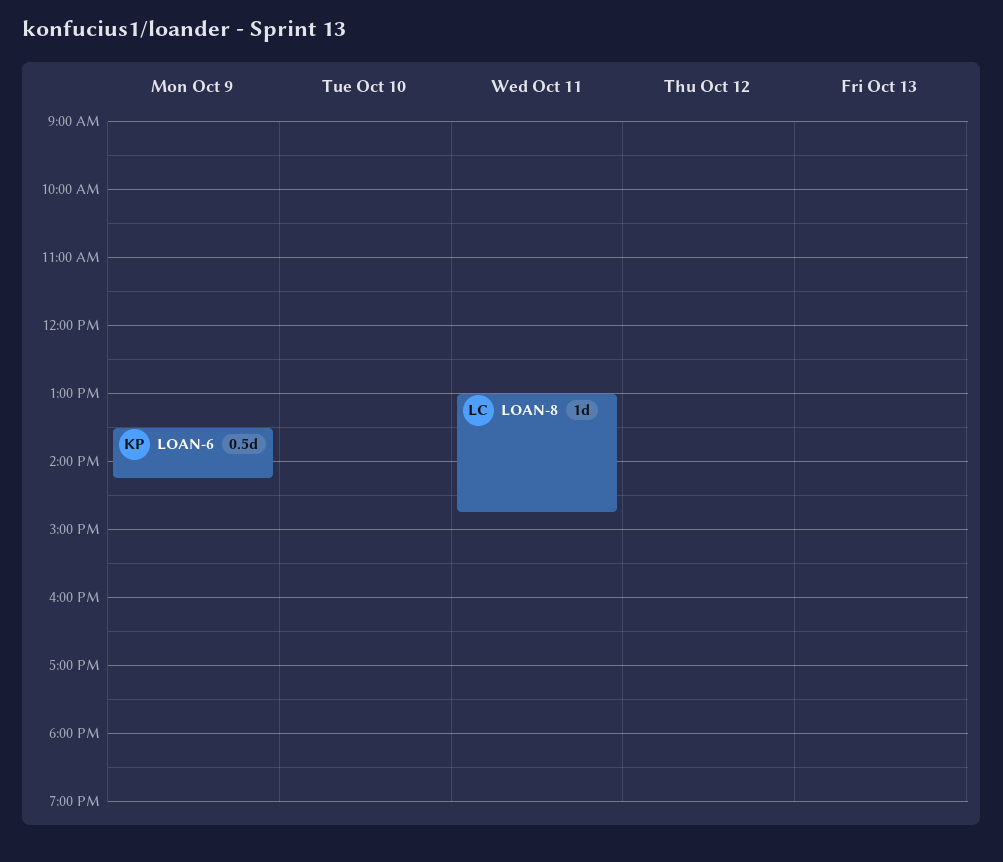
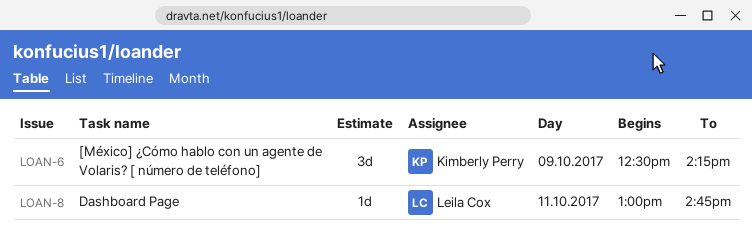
LOAN-6, estimate: 0.5d -> 3d
LOAN-6, begins: 13:30 -> 12:30

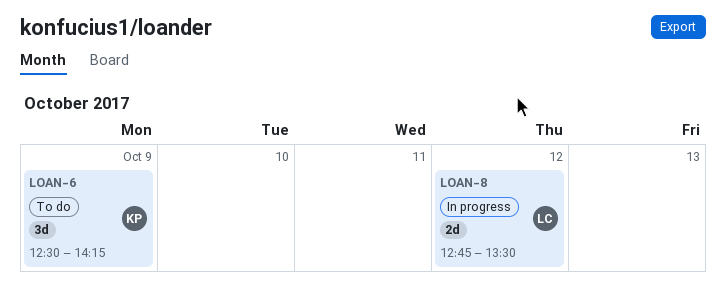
LOAN-8, estimate: 1d -> 2d
LOAN-8, day: Oct 11 -> Oct 12
LOAN-8, begins: 13:00 -> 12:45
LOAN-8, ends: 14:45 -> 13:30

